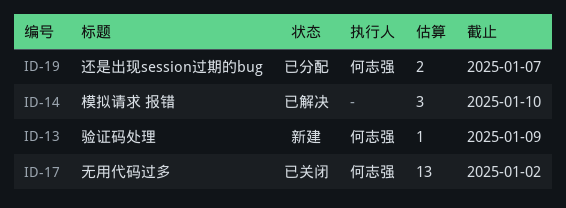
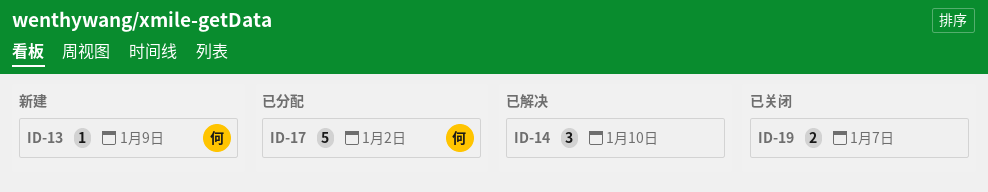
ID-17, status: 已关闭 -> 已分配
ID-17, estimate: 13 -> 5
ID-19, status: 已分配 -> 已关闭
ID-19, owner: 何志强 -> none

